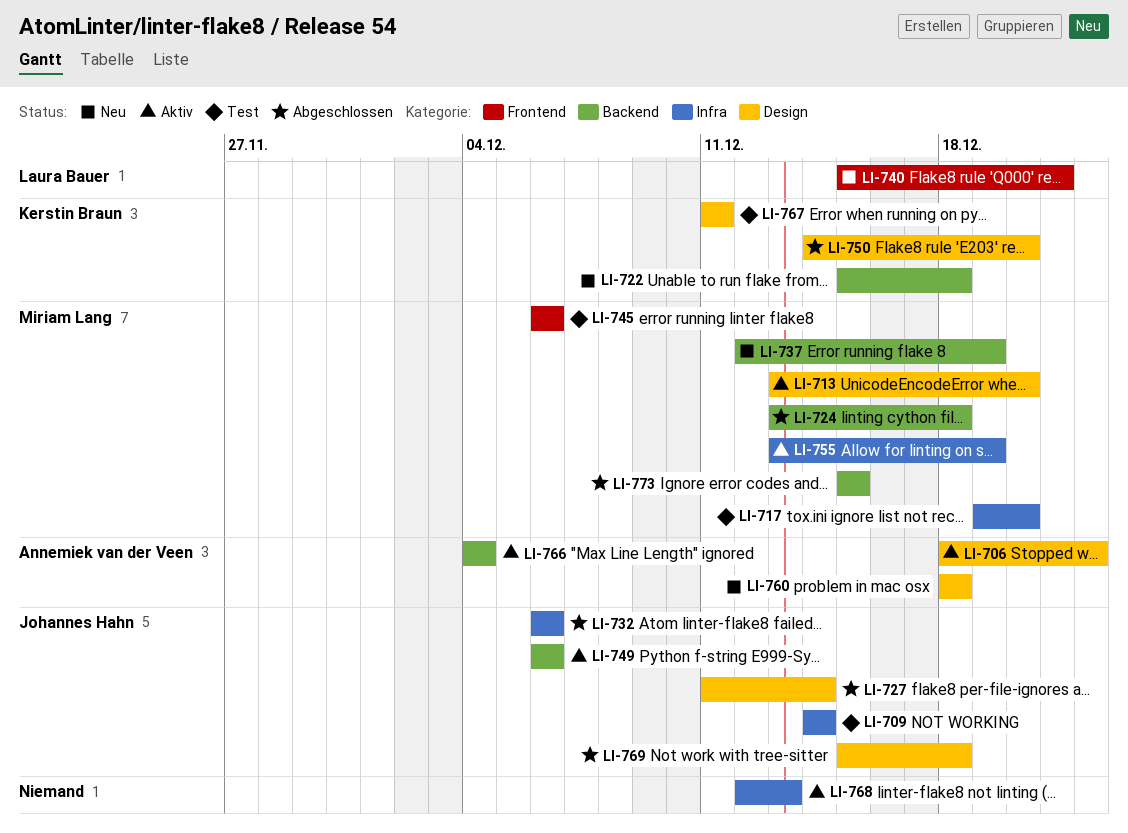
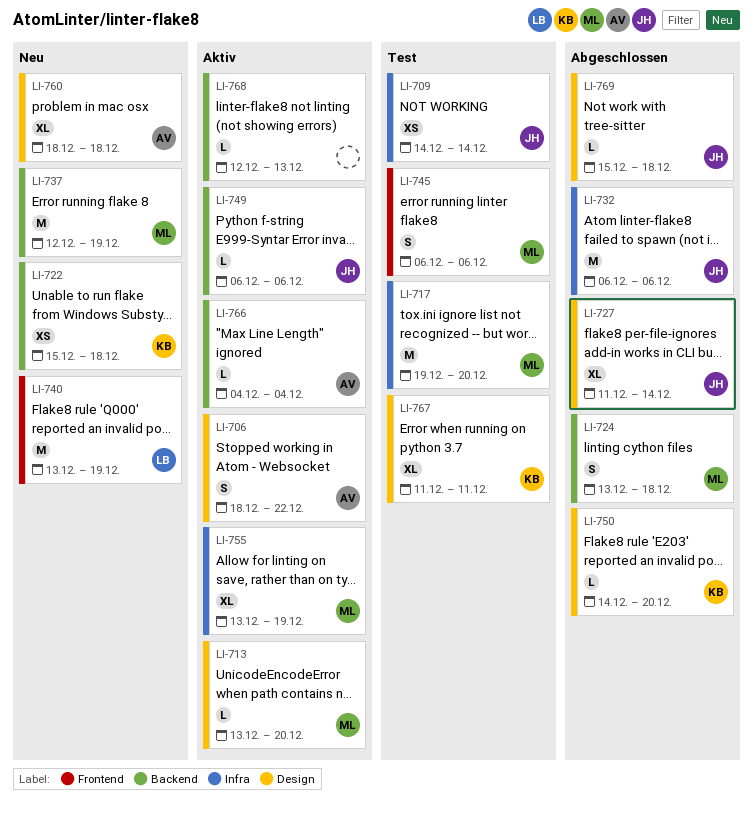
LI-740, start: Dec 15 -> Dec 13
LI-740, due: Dec 21 -> Dec 19
LI-768, label: Infra -> Backend
LI-773: present -> none

